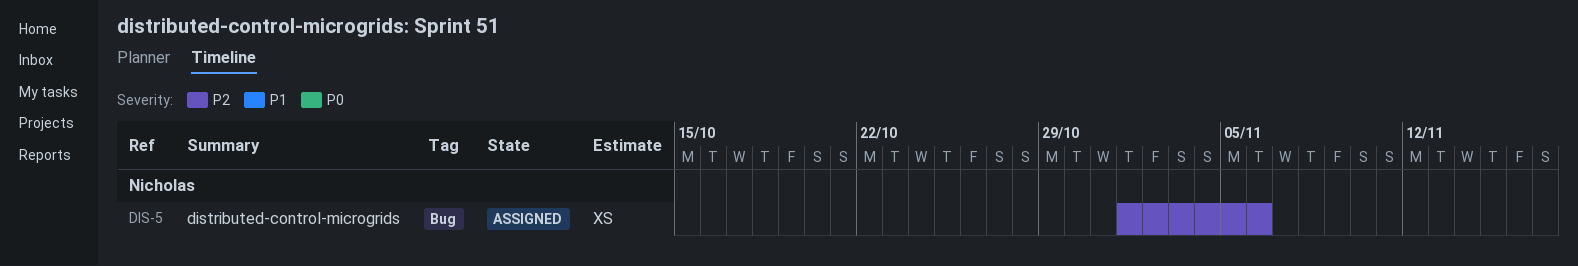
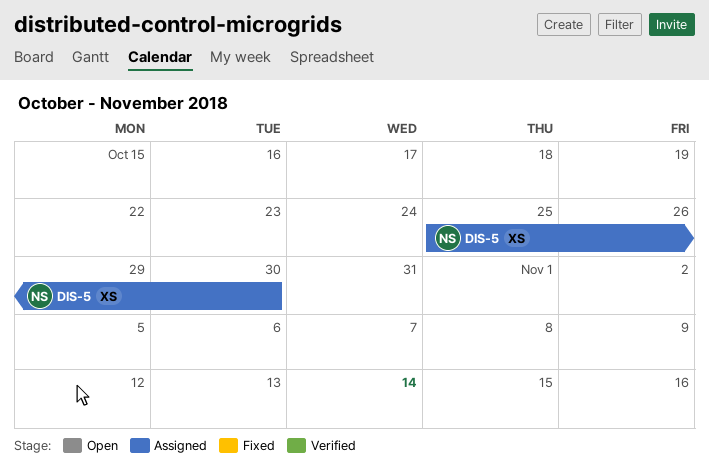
DIS-5, start: Nov 1 -> Oct 25
DIS-5, due: Nov 6 -> Oct 30

